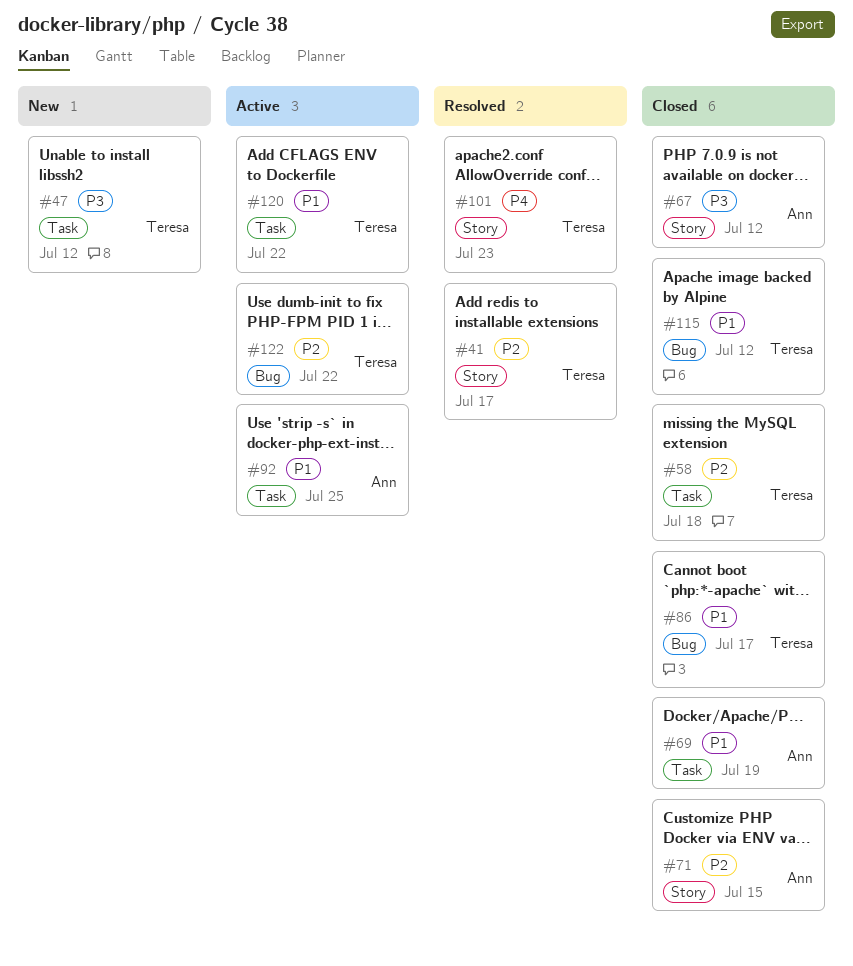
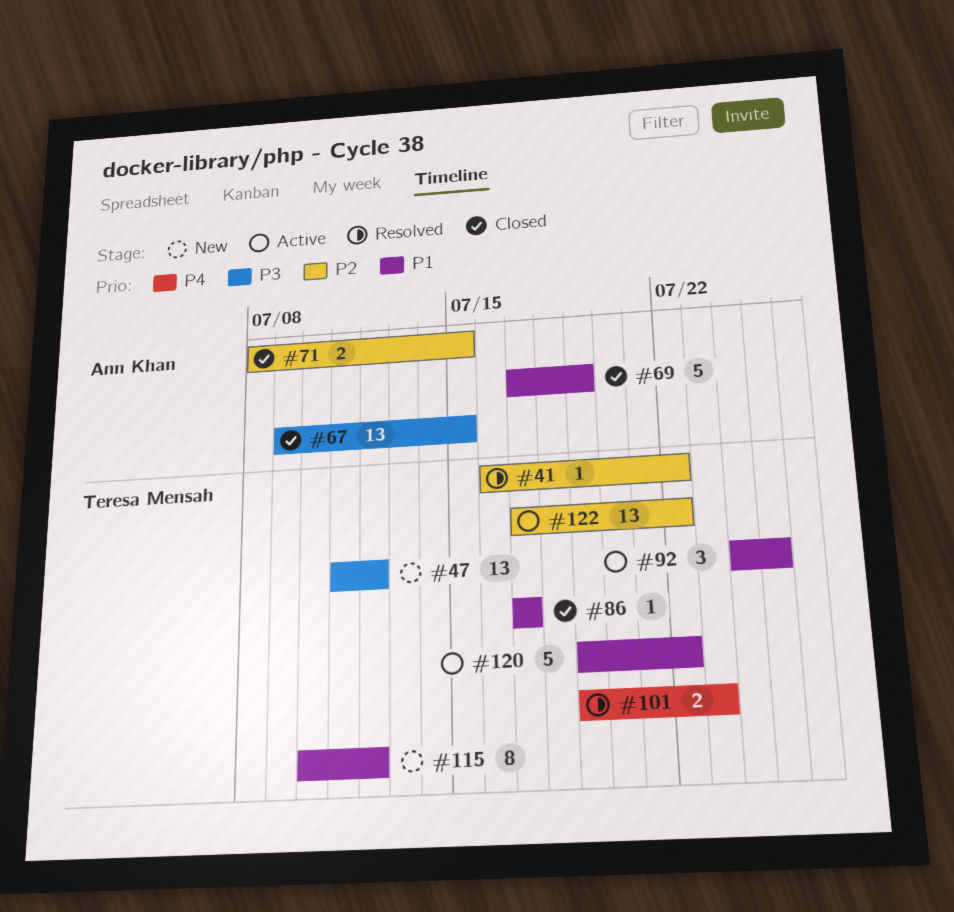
#41, due: Jul 17 -> Jul 22
#58: present -> none
#67, due: Jul 12 -> Jul 15
#92, owner: Ann Khan -> Teresa Mensah
#115, status: Closed -> New

